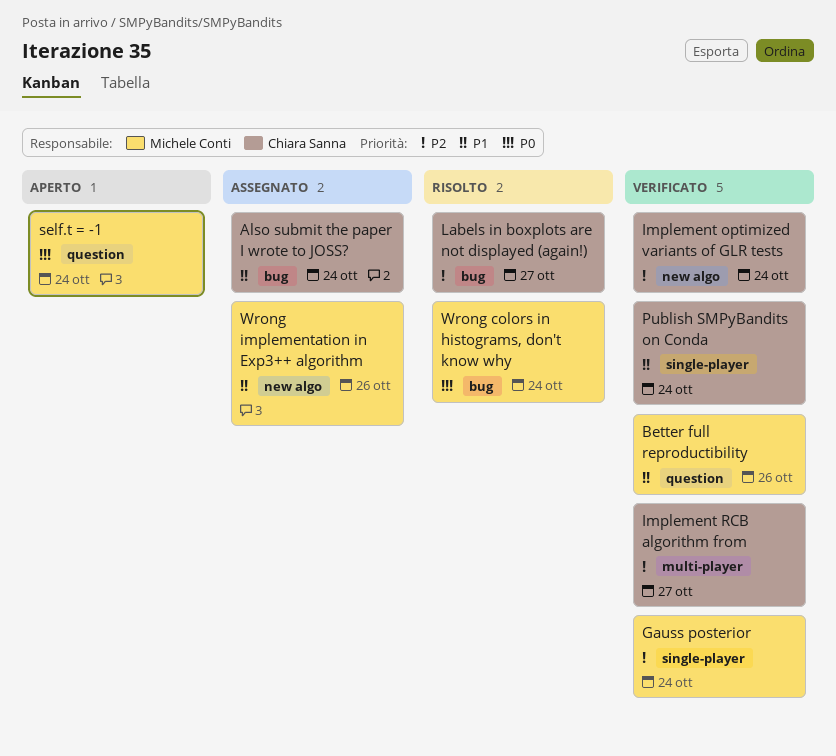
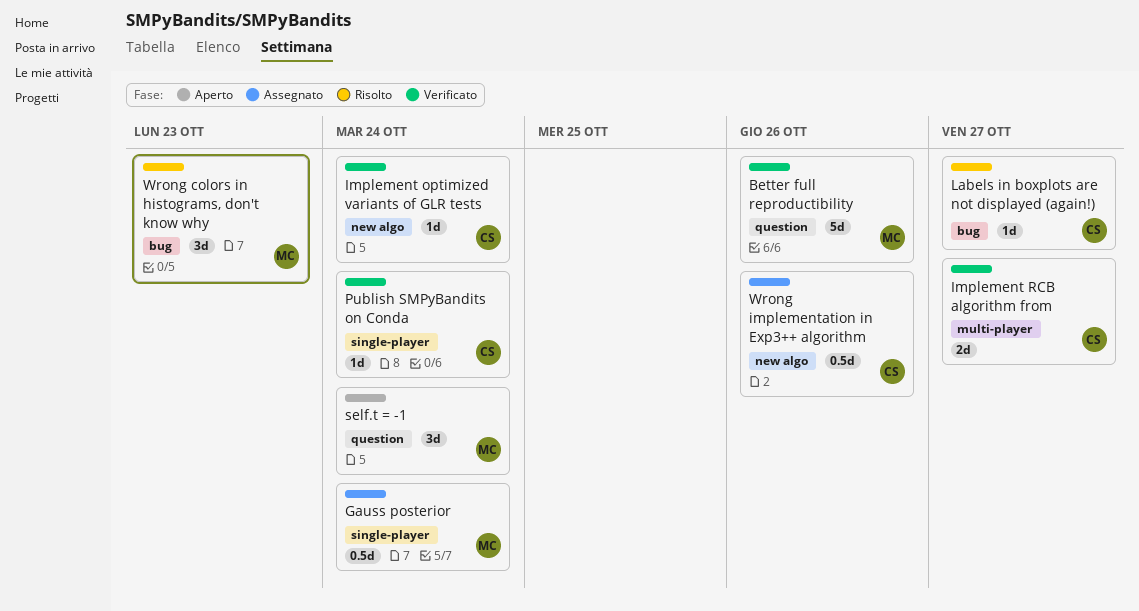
Also submit the paper I wrote to JOSS?: present -> none
Gauss posterior, status: Verificato -> Assegnato
Wrong colors in histograms, don't know why, due: Oct 24 -> Oct 23
Wrong implementation in Exp3++ algorithm, owner: Michele Conti -> Chiara Sanna

